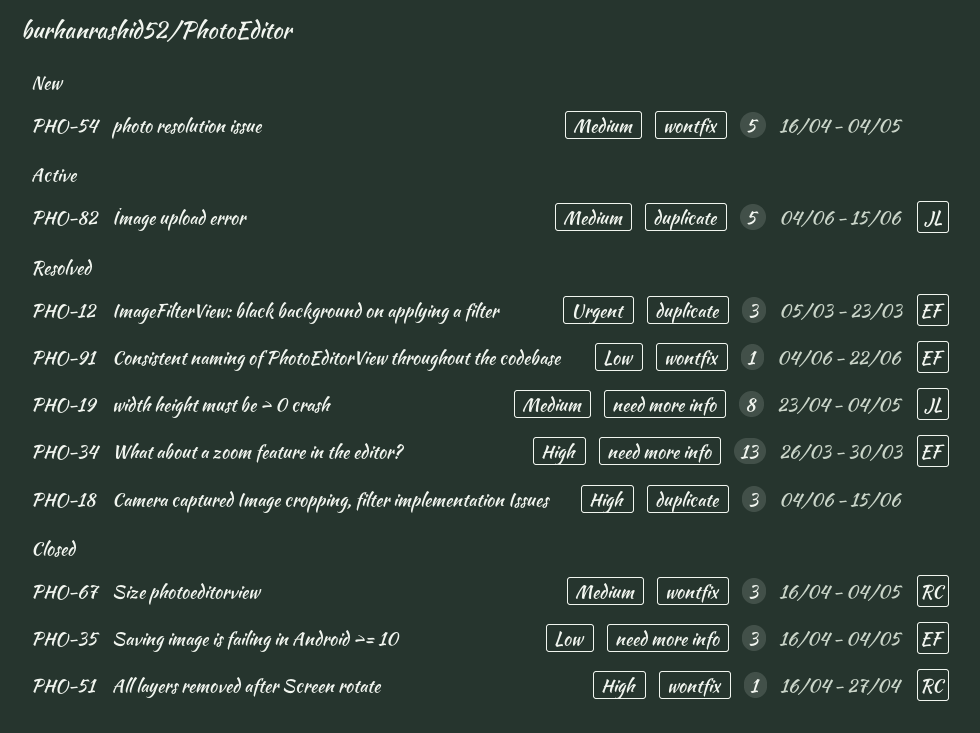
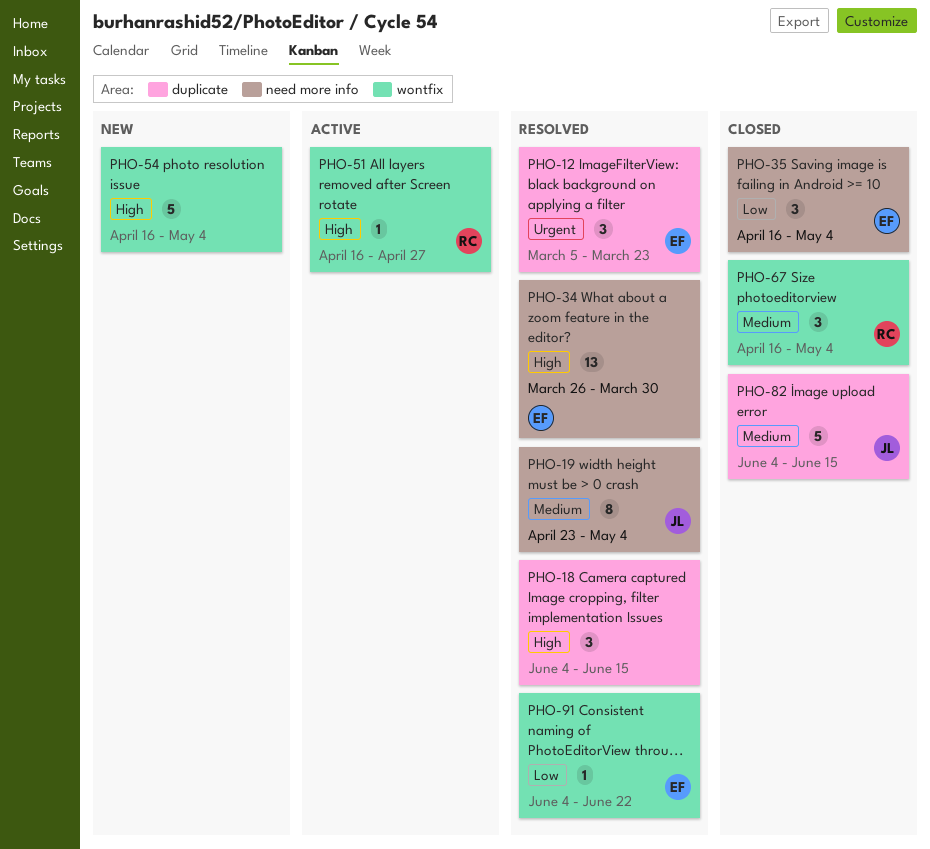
PHO-51, status: Closed -> Active
PHO-54, priority: Medium -> High
PHO-82, status: Active -> Closed

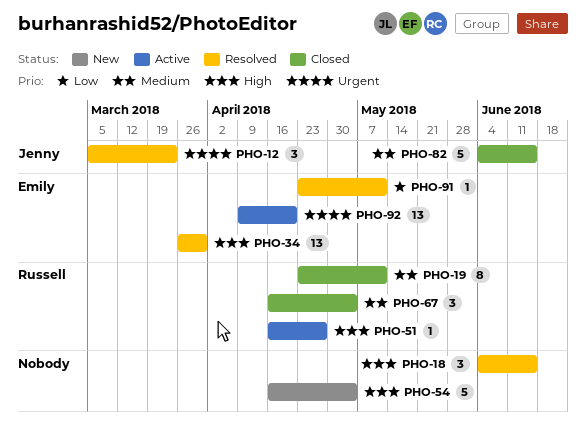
PHO-12, owner: Emily -> Jenny
PHO-19, status: Resolved -> Closed
PHO-19, owner: Jenny -> Russell
PHO-19, due: May 4 -> May 11
PHO-35: present -> none
PHO-91, start: Jun 4 -> Apr 23
PHO-91, due: Jun 22 -> May 11
PHO-92: none -> present

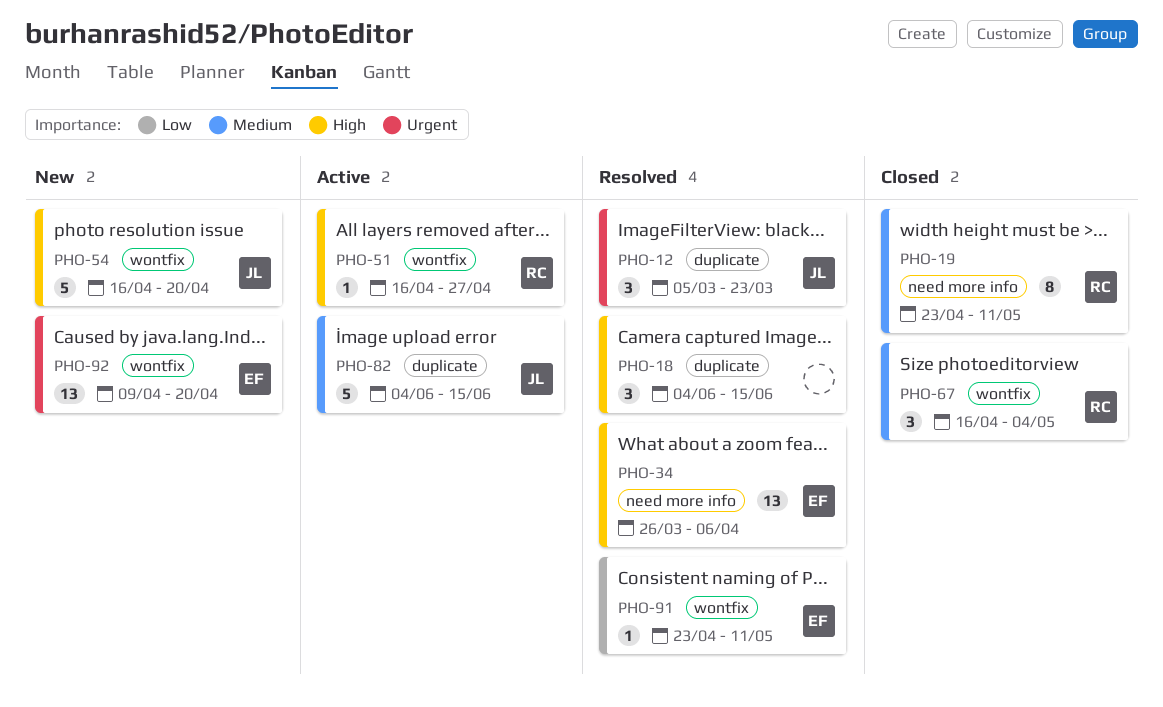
PHO-34, due: Mar 30 -> Apr 6
PHO-54, owner: none -> Jenny
PHO-54, due: May 4 -> Apr 20
PHO-82, status: Closed -> Active
PHO-92, status: Active -> New

